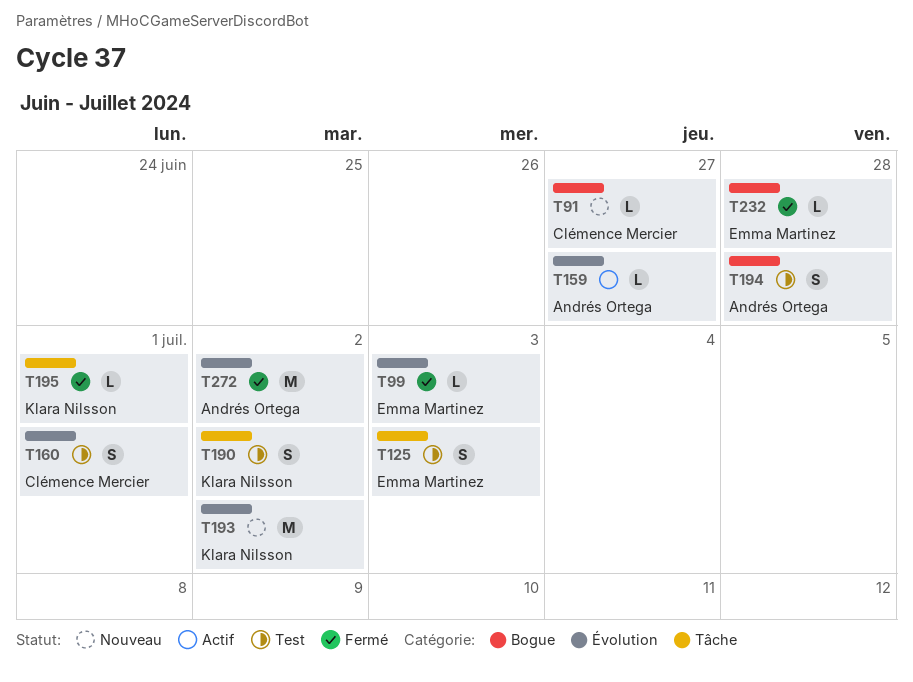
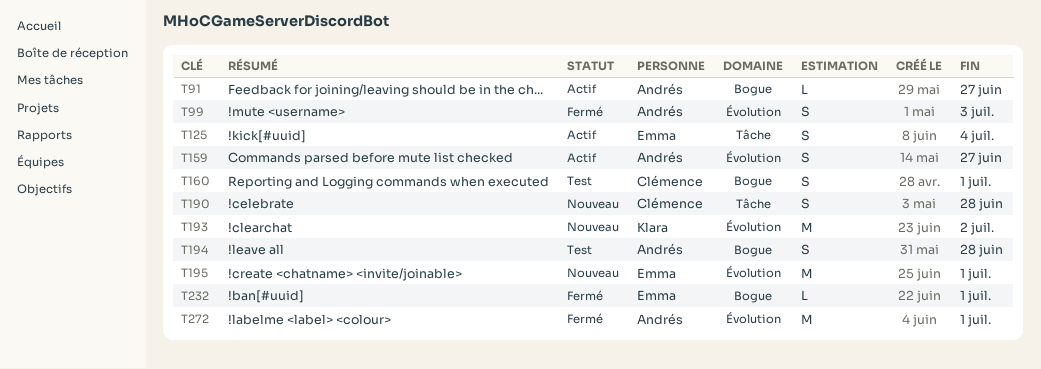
T91, status: Nouveau -> Actif
T91, owner: Clémence Mercier -> Andrés Ortega
T99, owner: Emma Martinez -> Andrés Ortega
T99, estimate: L -> S
T125, status: Test -> Actif
T125, due: Jul 3 -> Jul 4
T159, estimate: L -> S
T160, label: Évolution -> Bogue
T190, status: Test -> Nouveau
T190, owner: Klara Nilsson -> Clémence Mercier
T190, due: Jul 2 -> Jun 28
T195, status: Fermé -> Nouveau
T195, owner: Klara Nilsson -> Emma Martinez
T195, label: Tâche -> Évolution
T195, estimate: L -> M
T232, due: Jun 28 -> Jul 1
T272, due: Jul 2 -> Jul 1

